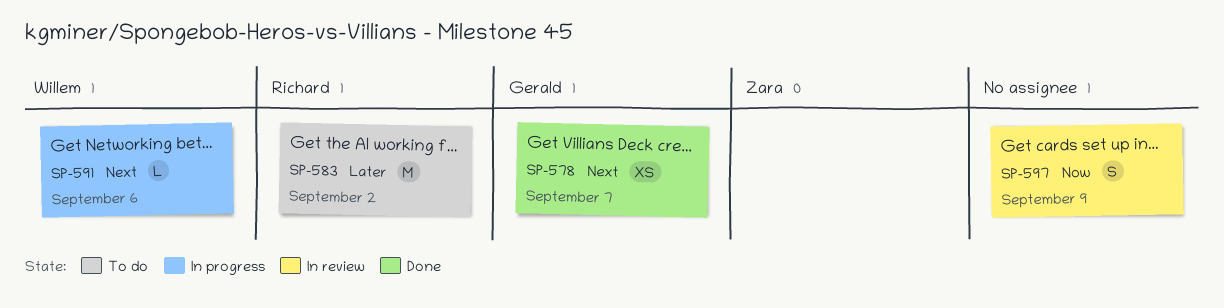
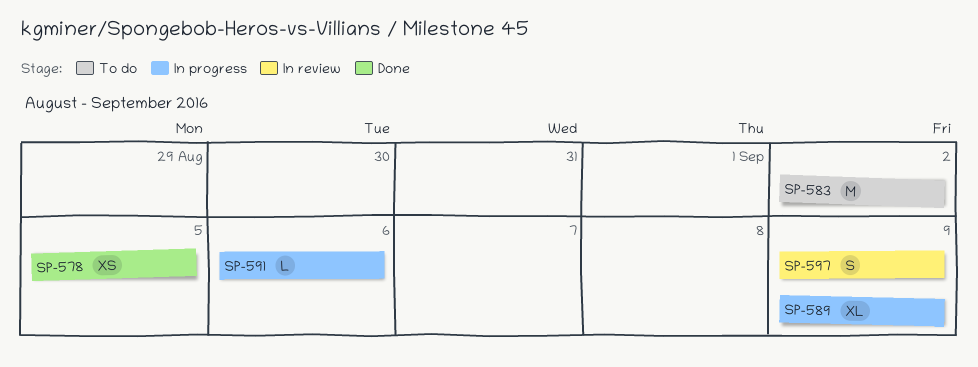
SP-578, due: Sep 7 -> Sep 5
SP-589: none -> present

